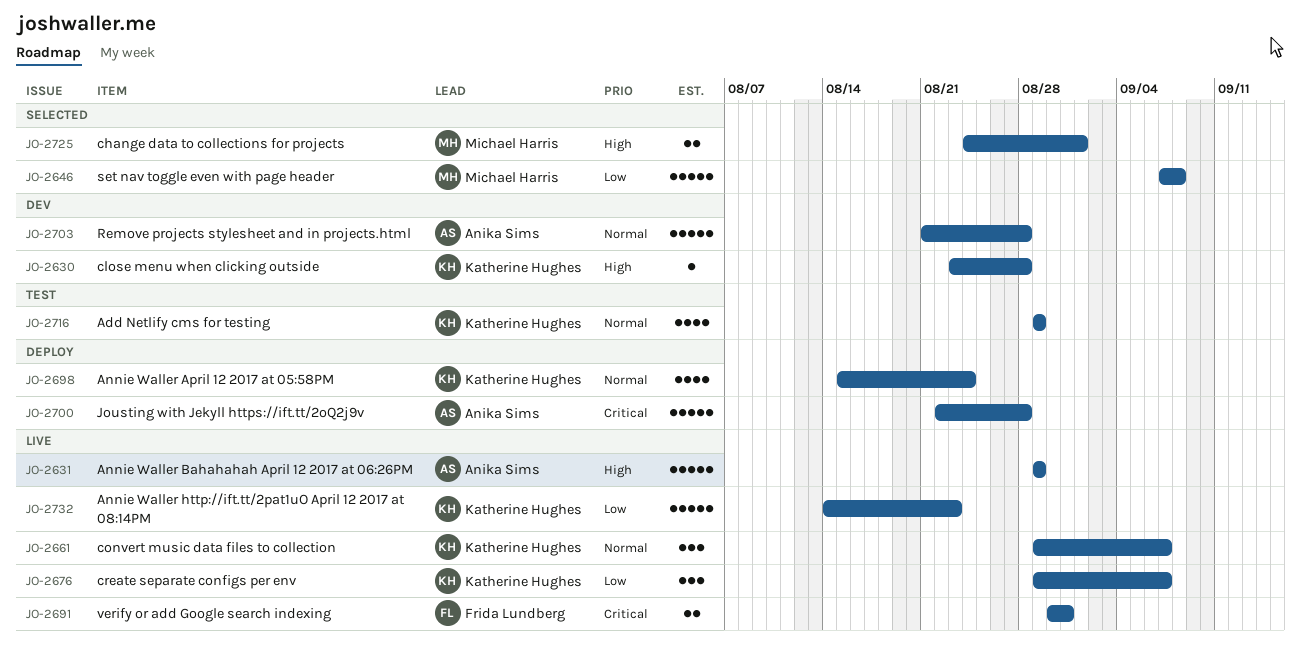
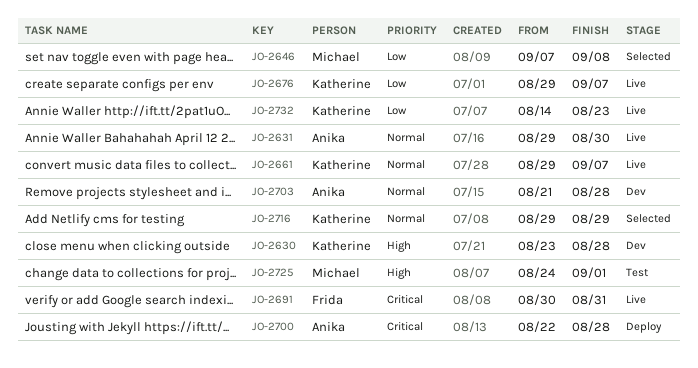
JO-2631, priority: High -> Normal
JO-2631, due: Aug 29 -> Aug 30
JO-2698: present -> none
JO-2716, status: Test -> Selected
JO-2725, status: Selected -> Test

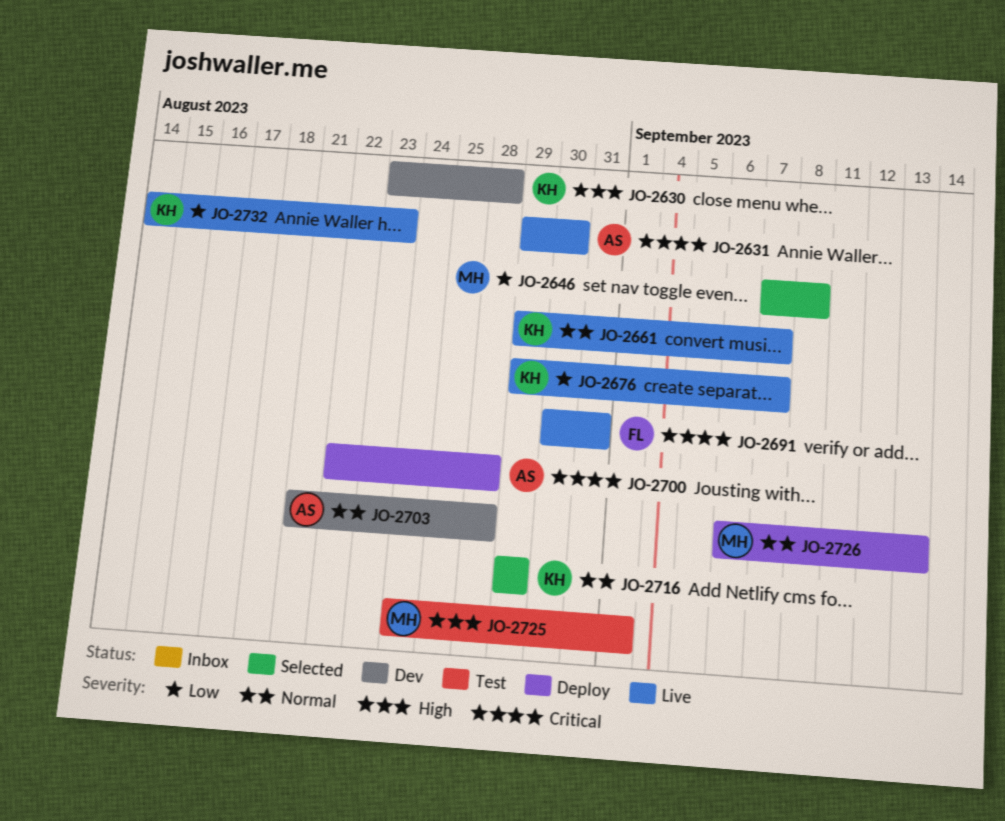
JO-2631, priority: Normal -> Critical
JO-2726: none -> present

